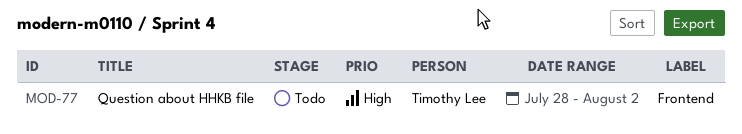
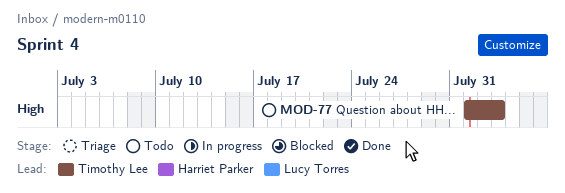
MOD-77, start: Jul 28 -> Aug 1
MOD-77, due: Aug 2 -> Aug 3

